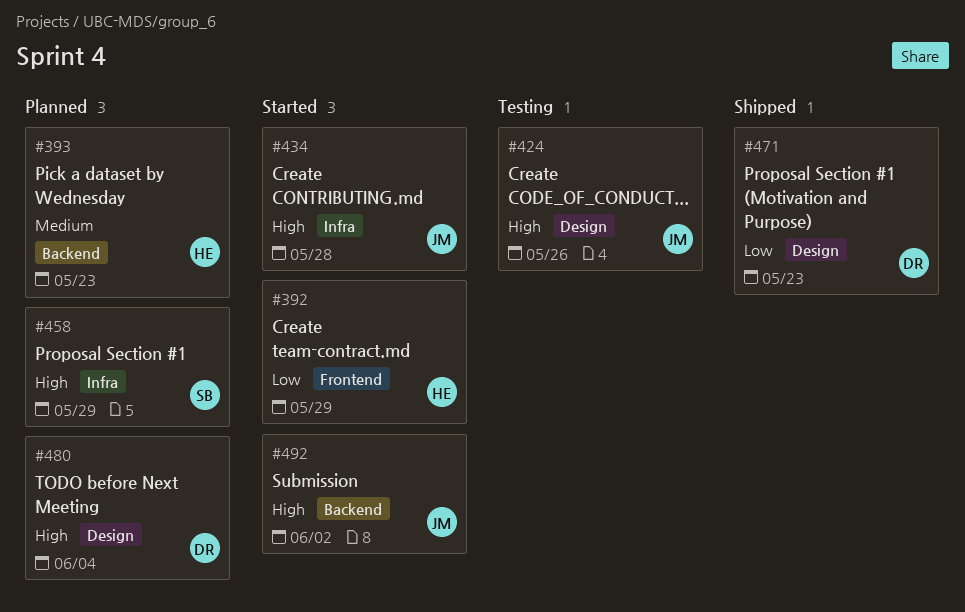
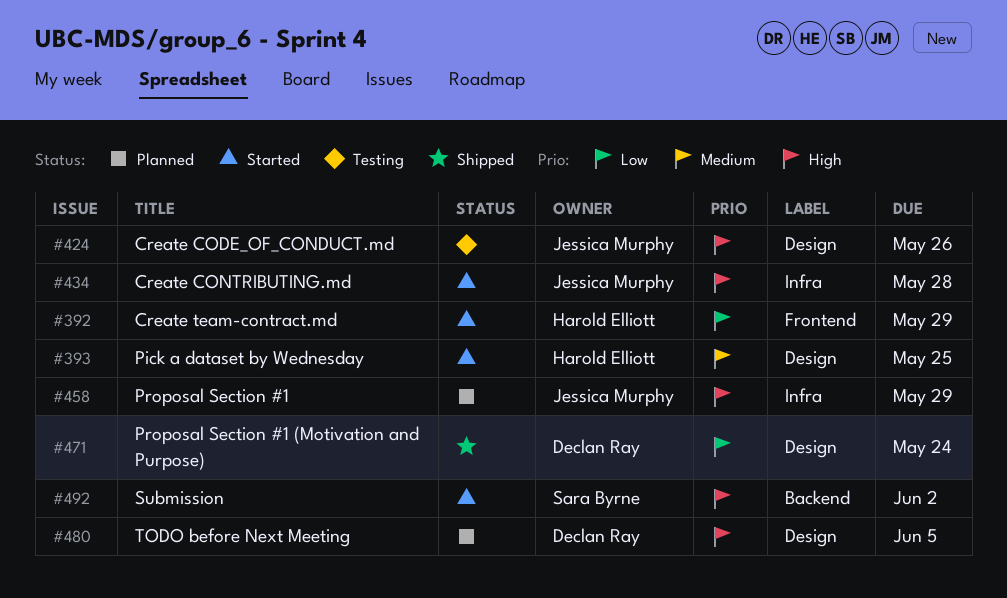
#393, status: Planned -> Started
#393, label: Backend -> Design
#393, due: May 23 -> May 25
#458, owner: Sara Byrne -> Jessica Murphy
#471, due: May 23 -> May 24
#480, due: Jun 4 -> Jun 5
#492, owner: Jessica Murphy -> Sara Byrne

